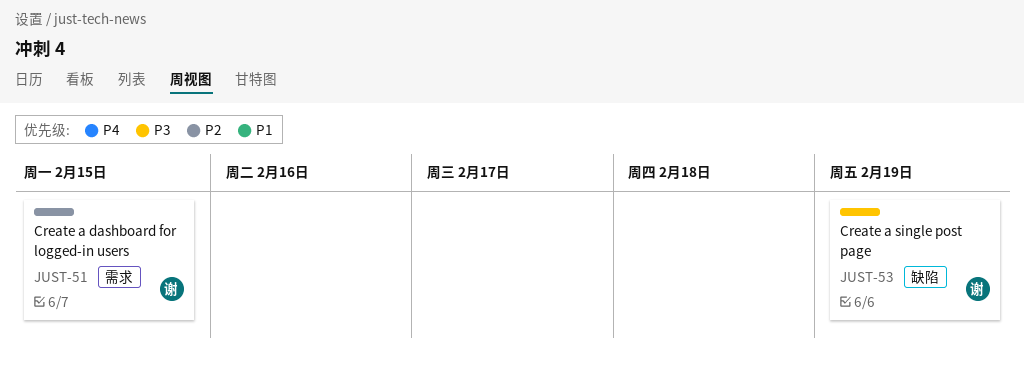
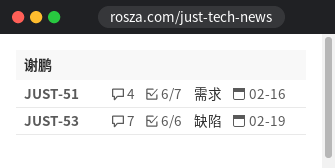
JUST-51, due: Feb 15 -> Feb 16

